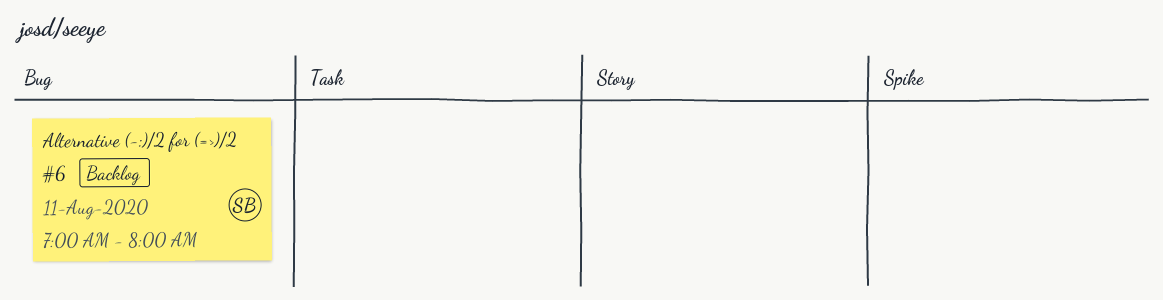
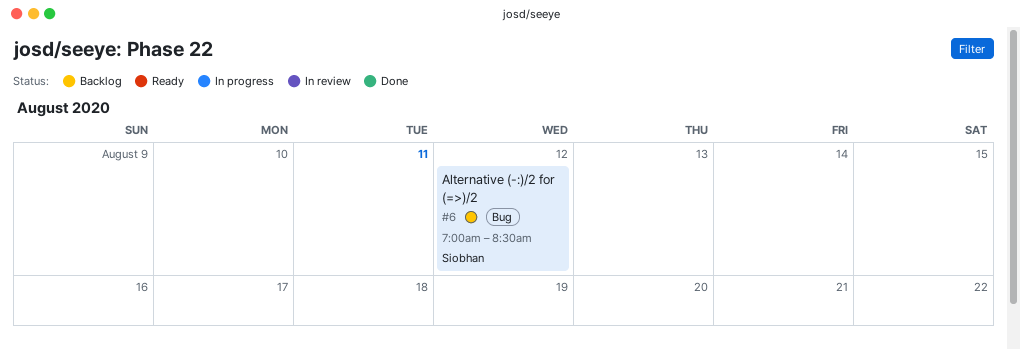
#6, day: Aug 11 -> Aug 12
#6, ends: 08:00 -> 08:30

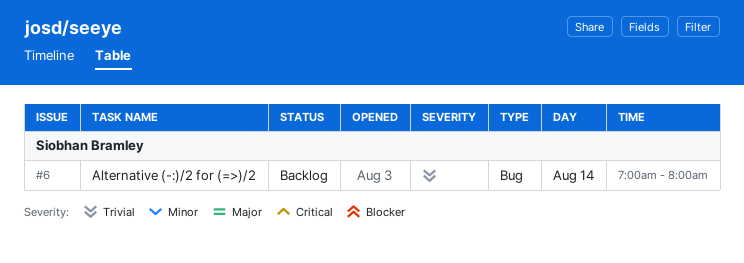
#6, day: Aug 12 -> Aug 14
#6, ends: 08:30 -> 08:00

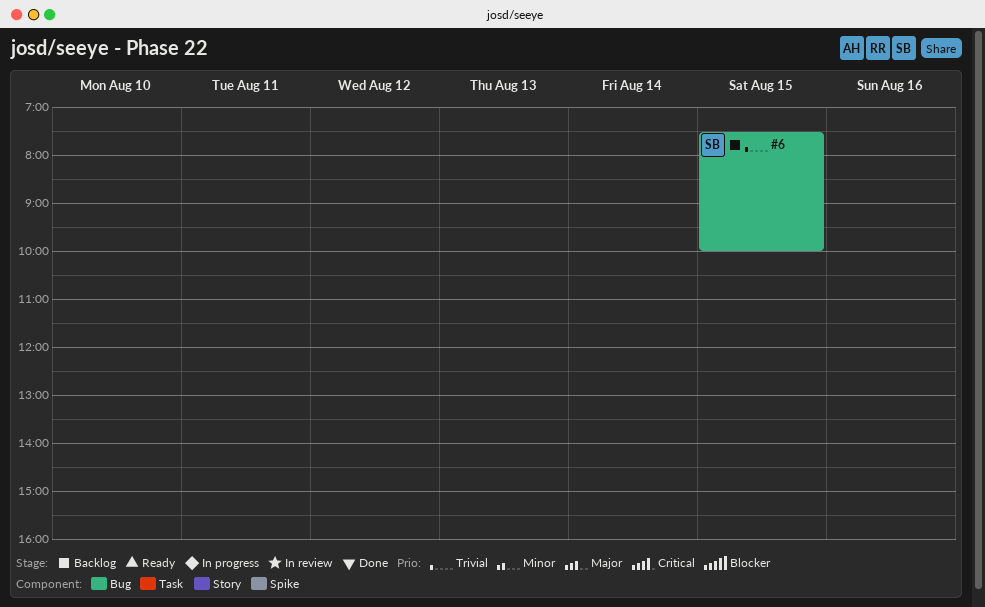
#6, day: Aug 14 -> Aug 15
#6, begins: 07:00 -> 07:30
#6, ends: 08:00 -> 10:00

